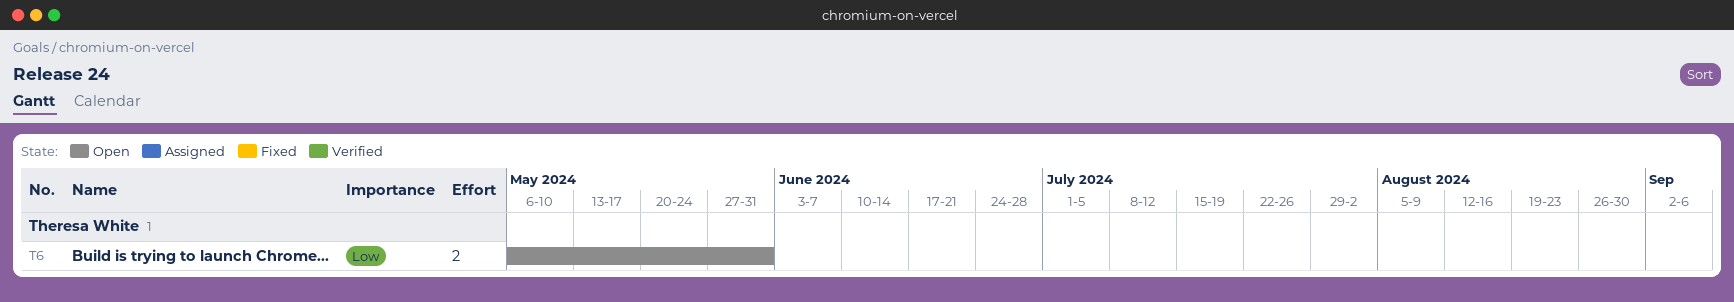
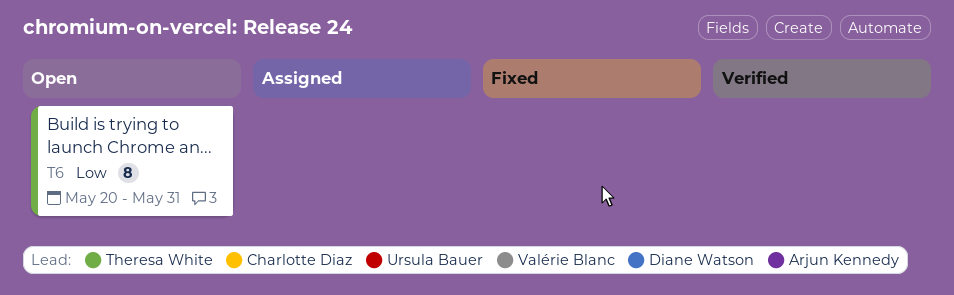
T6, estimate: 2 -> 8
T6, start: May 6 -> May 20

